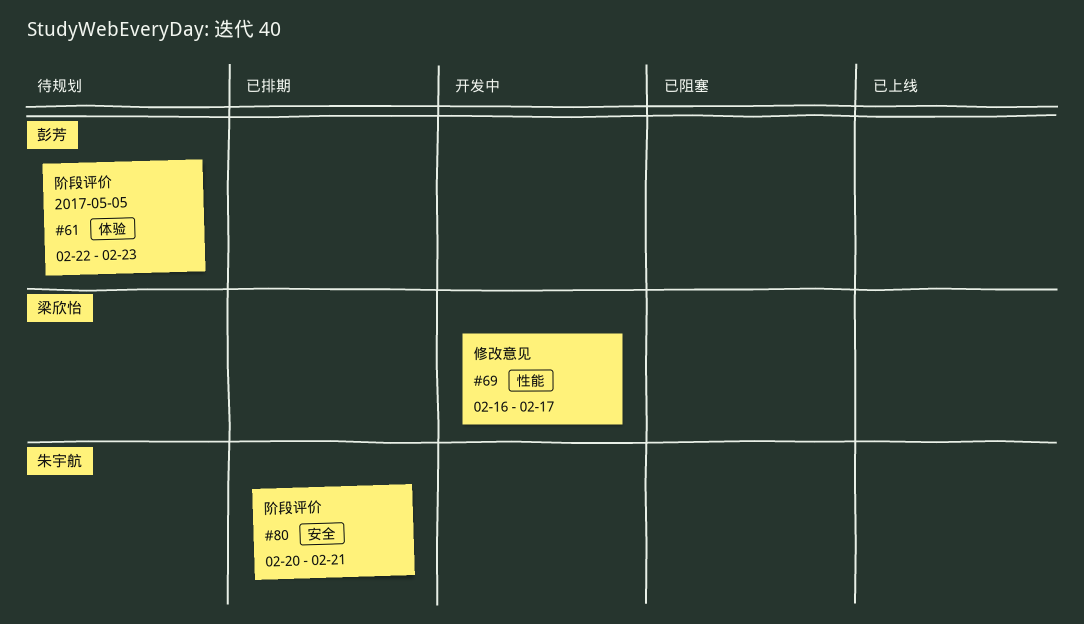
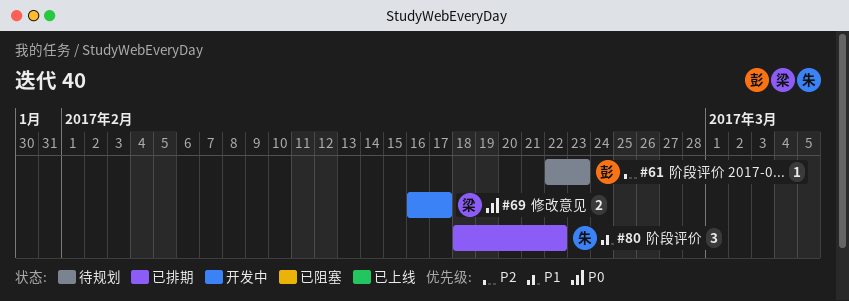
#80, start: Feb 20 -> Feb 18
#80, due: Feb 21 -> Feb 22

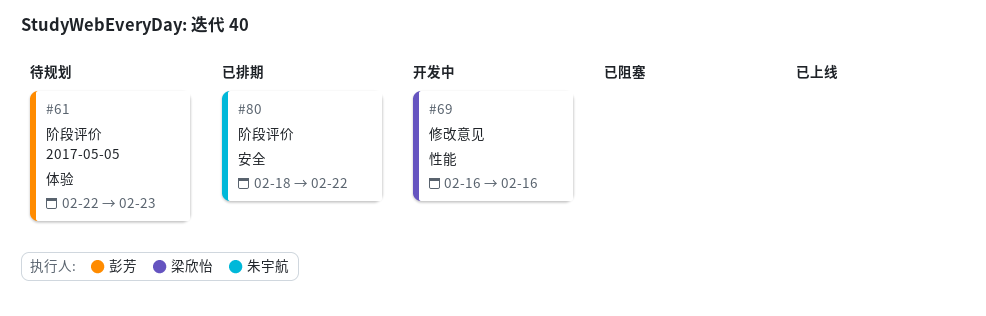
#69, due: Feb 17 -> Feb 16

